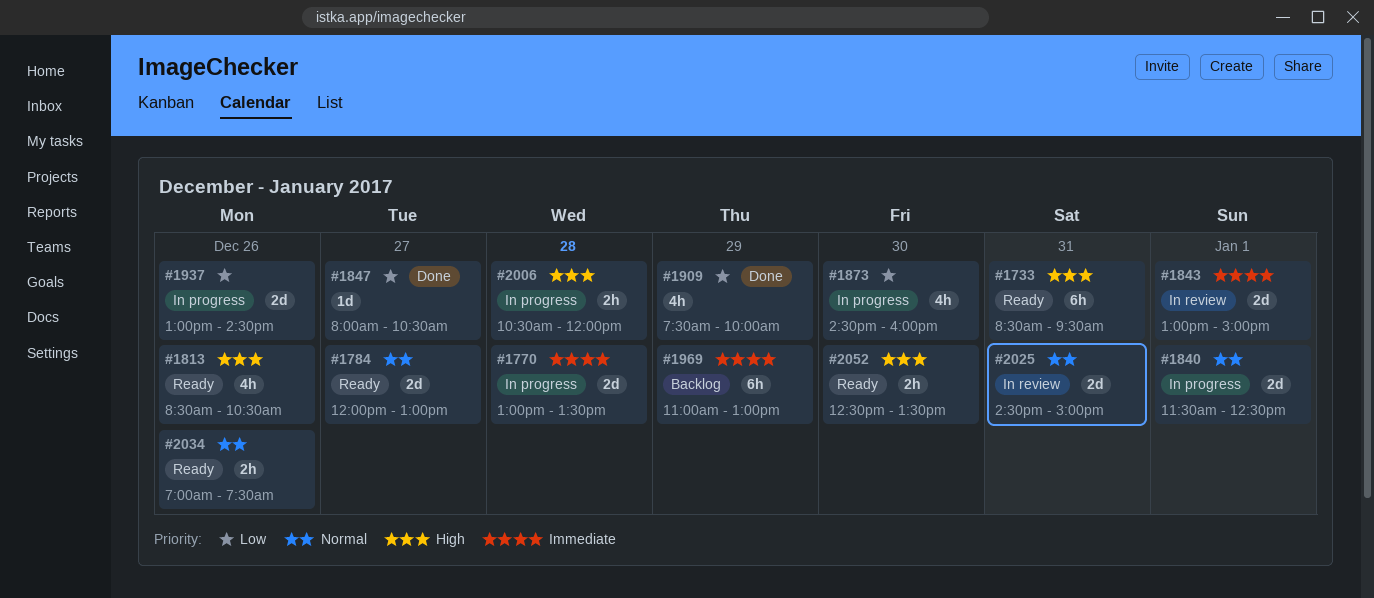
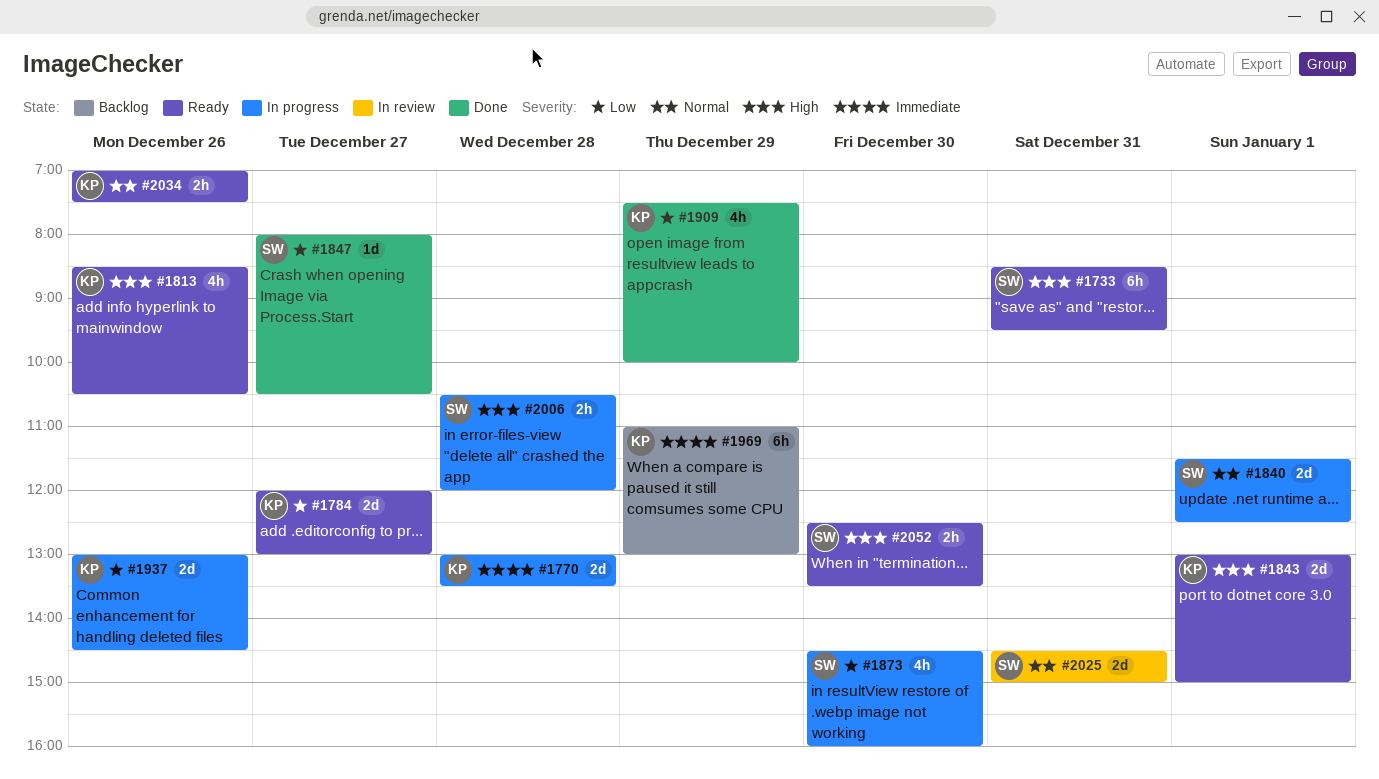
#1784, priority: Normal -> Low
#1843, status: In review -> Ready
#1843, priority: Immediate -> High

